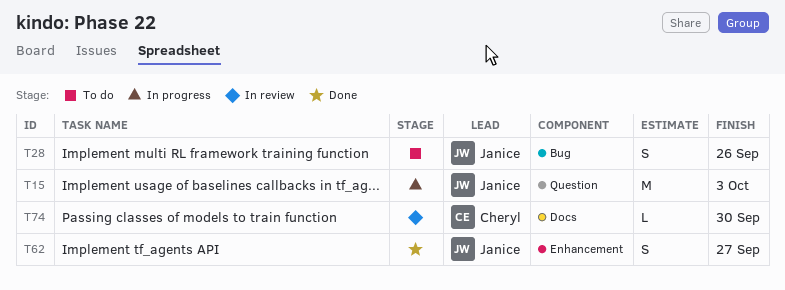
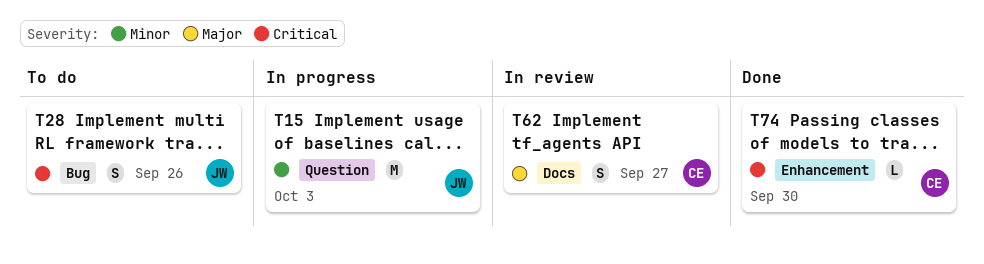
T62, status: Done -> In review
T62, owner: Janice -> Cheryl
T62, label: Enhancement -> Docs
T74, status: In review -> Done
T74, label: Docs -> Enhancement

